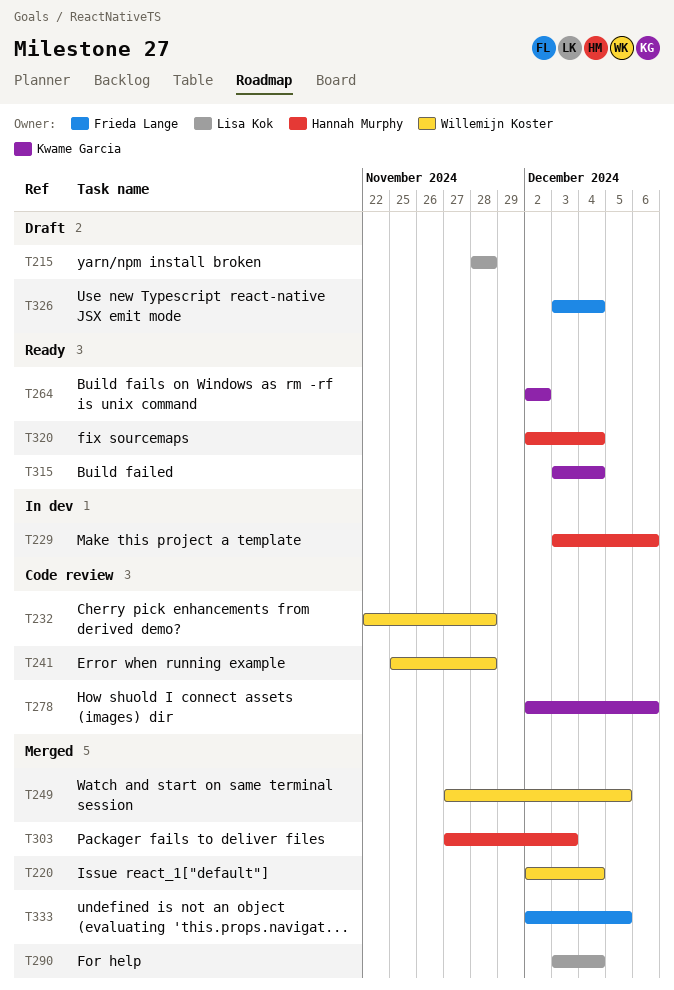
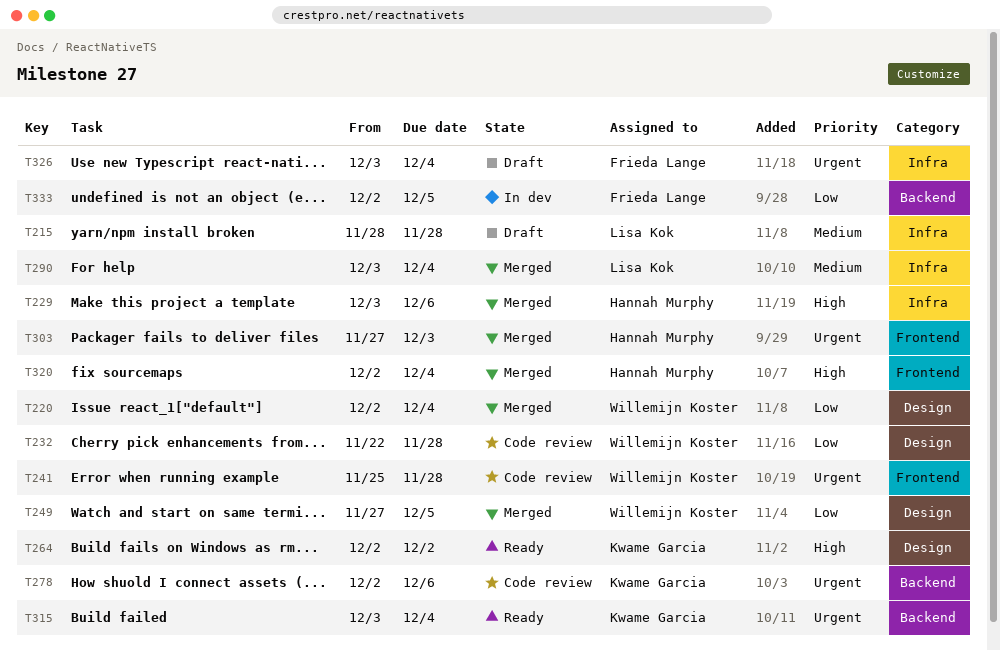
T229, status: In dev -> Merged
T320, status: Ready -> Merged
T333, status: Merged -> In dev

